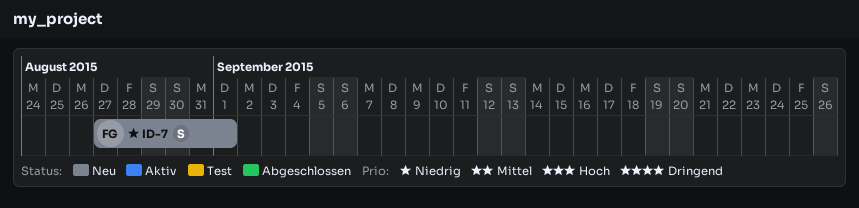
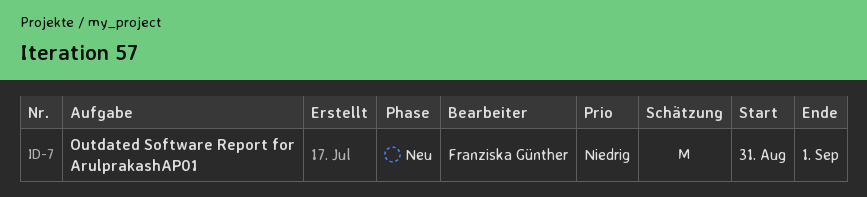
ID-7, estimate: S -> M
ID-7, start: Aug 27 -> Aug 31

